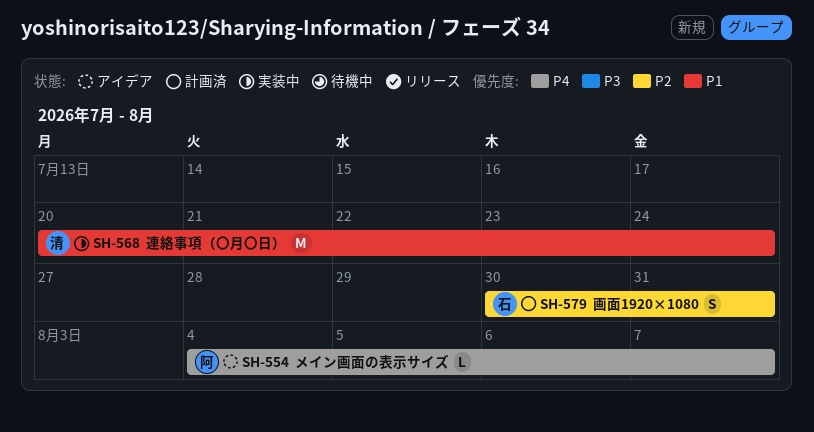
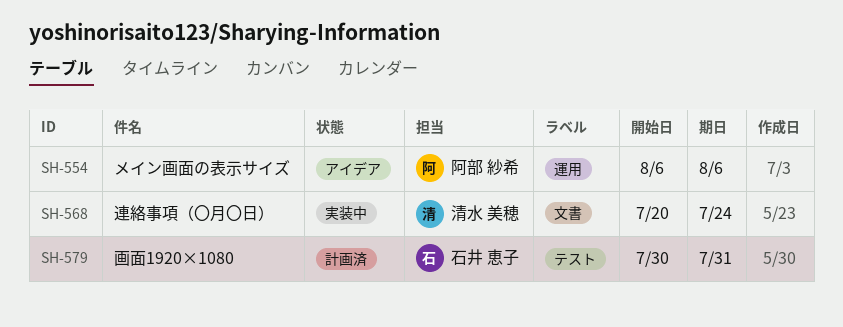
SH-554, start: Aug 4 -> Aug 6
SH-554, due: Aug 7 -> Aug 6

